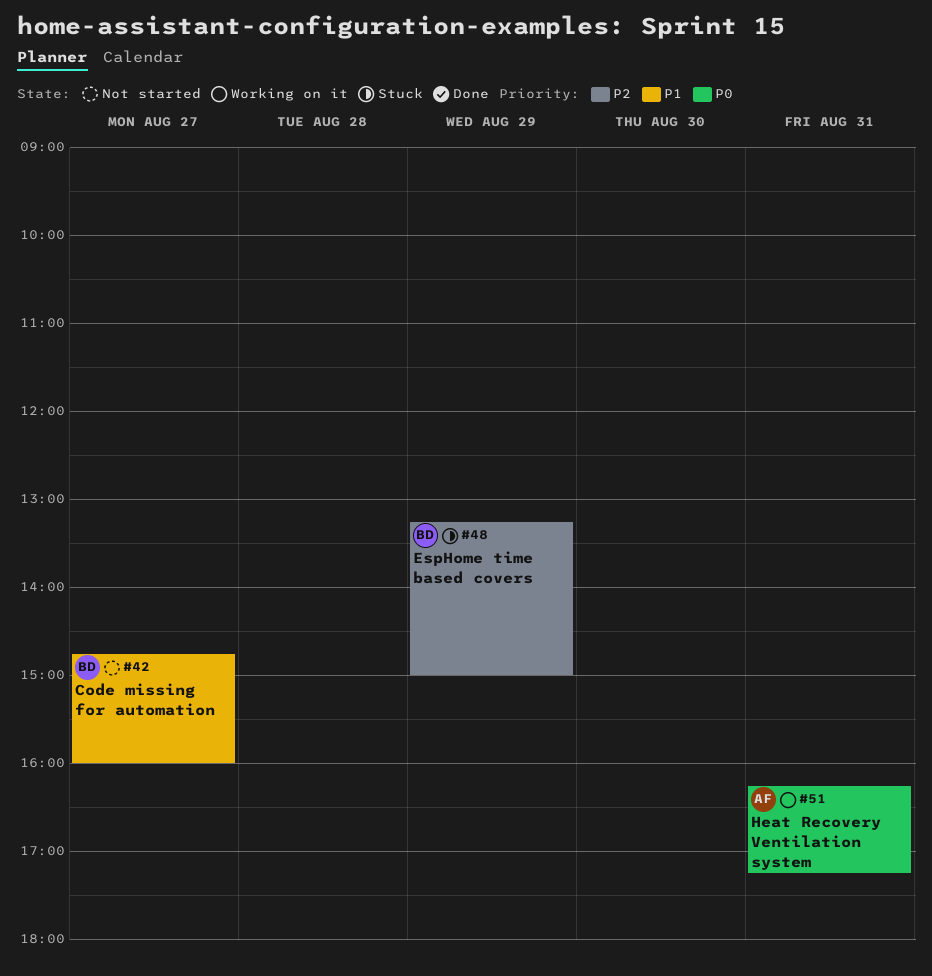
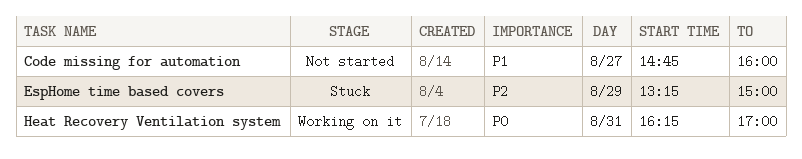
Heat Recovery Ventilation system, ends: 17:15 -> 17:00

